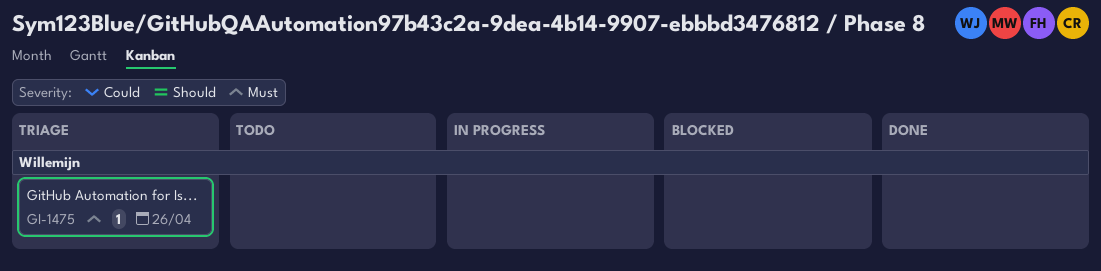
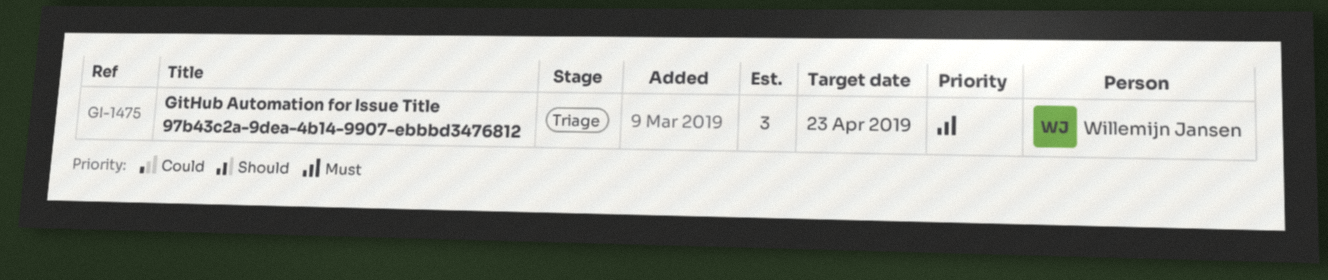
GI-1475, estimate: 1 -> 3
GI-1475, due: Apr 26 -> Apr 23

